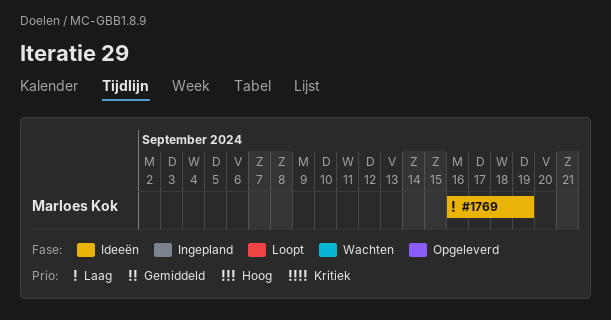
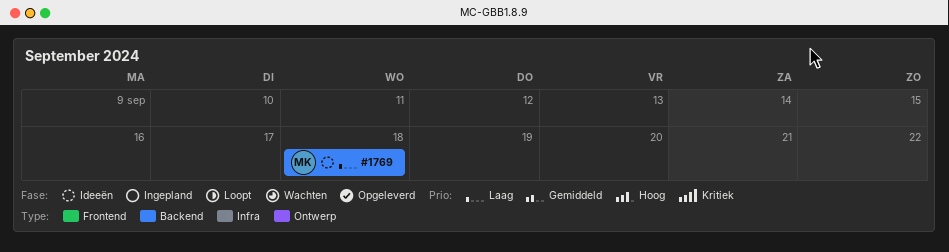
#1769, start: Sep 16 -> Sep 18
#1769, due: Sep 19 -> Sep 18

